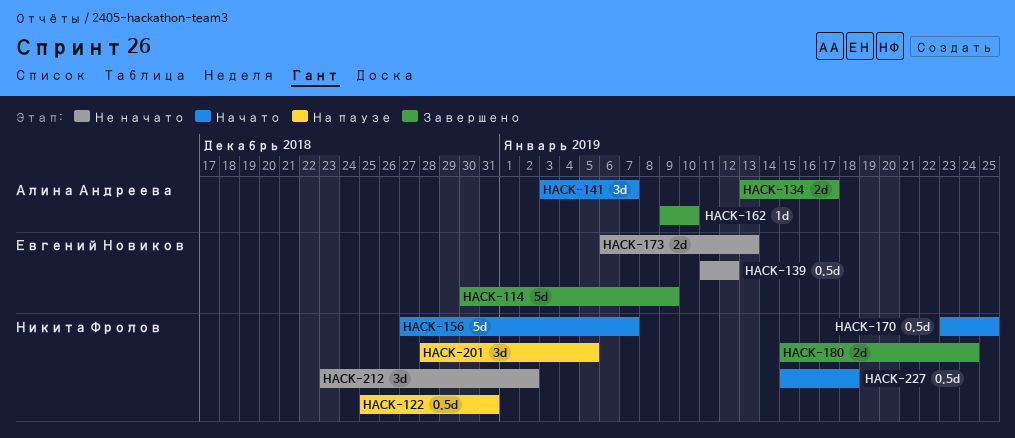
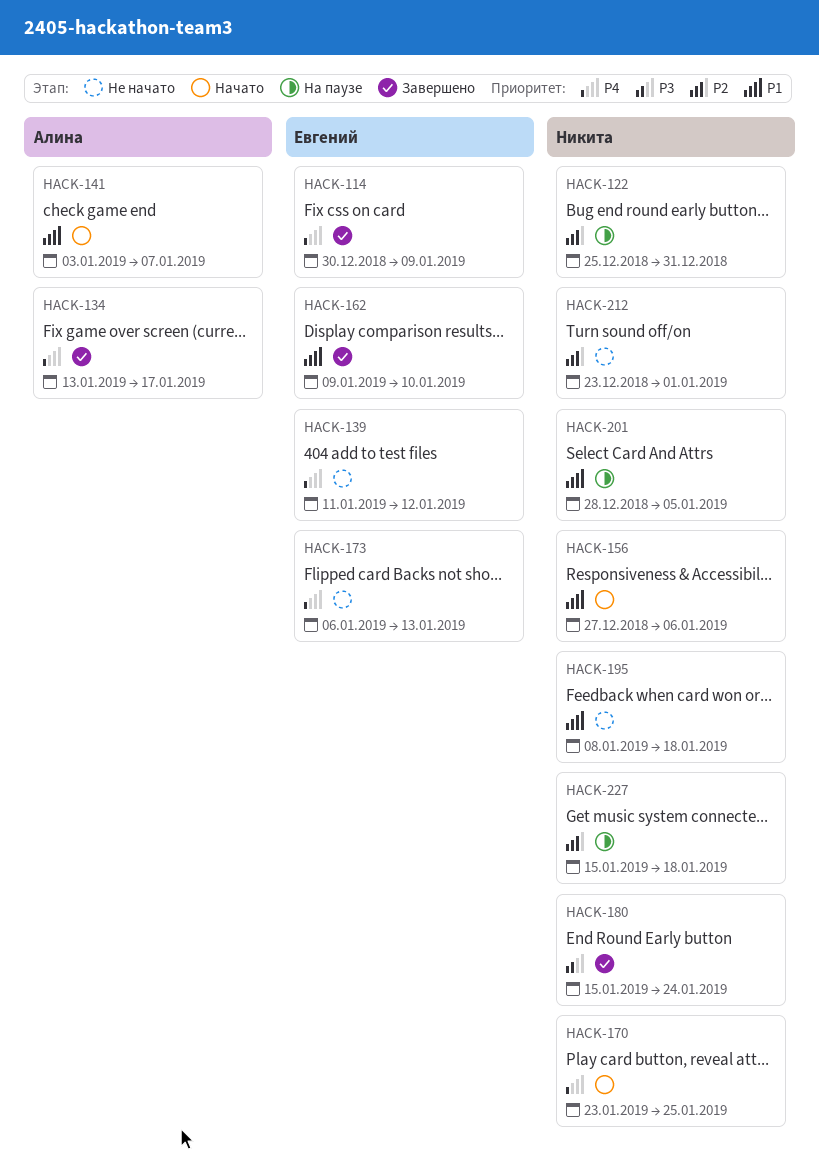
HACK-156, due: Jan 7 -> Jan 6
HACK-162, owner: Алина Андреева -> Евгений Новиков
HACK-195: none -> present
HACK-212, due: Jan 2 -> Jan 1
HACK-227, status: Начато -> На паузе

